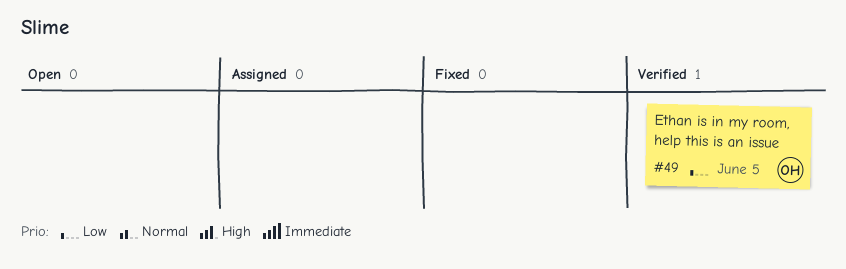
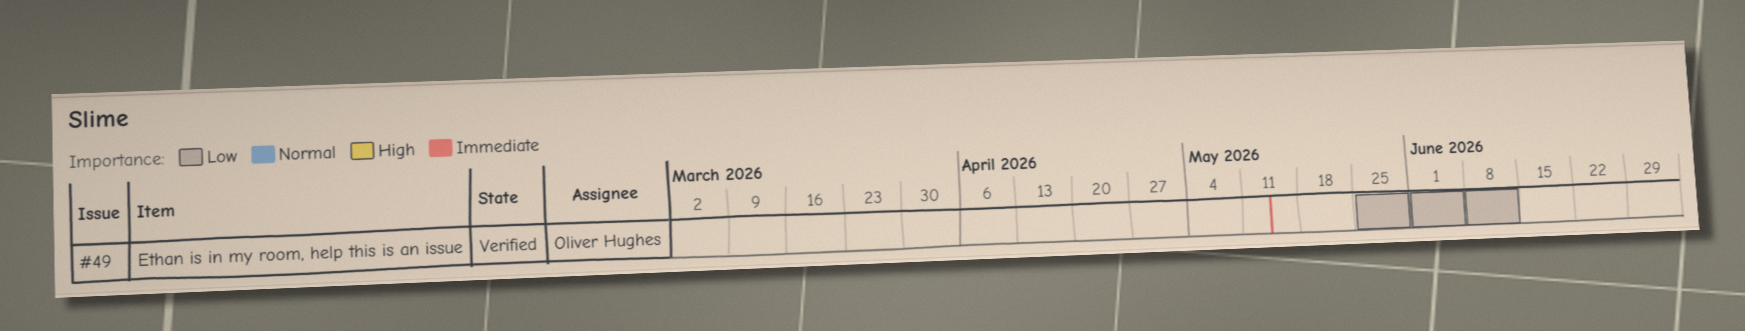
#49, due: Jun 5 -> Jun 12

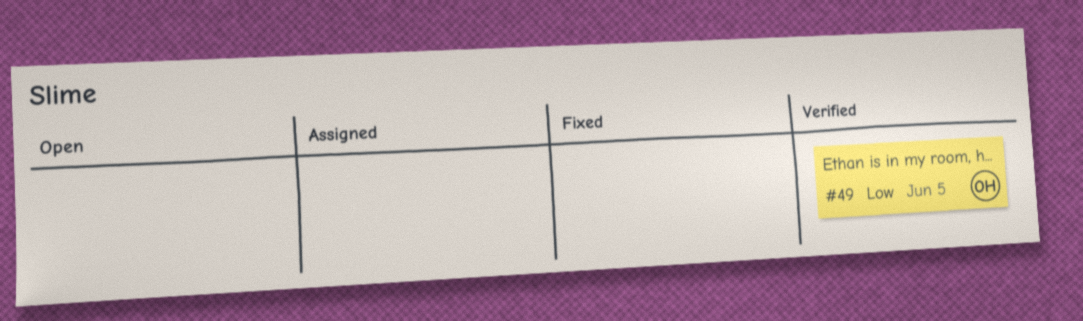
#49, due: Jun 12 -> Jun 5

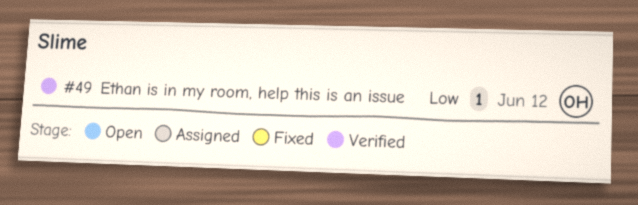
#49, due: Jun 5 -> Jun 12

